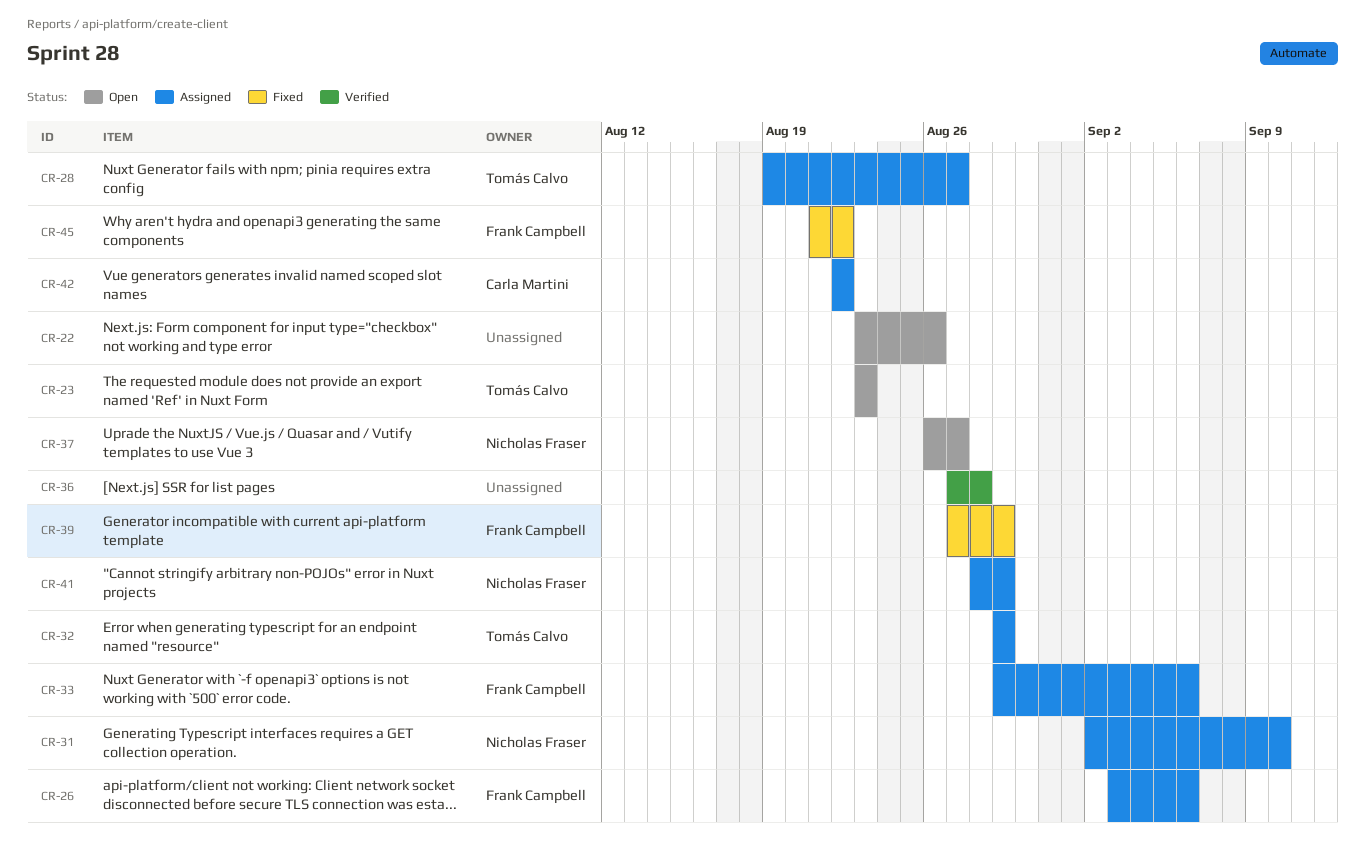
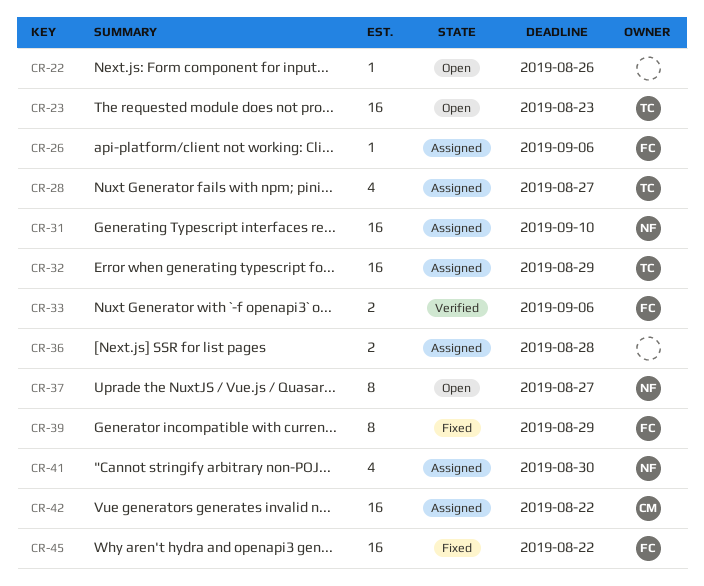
CR-33, status: Assigned -> Verified
CR-36, status: Verified -> Assigned
CR-41, due: Aug 29 -> Aug 30

